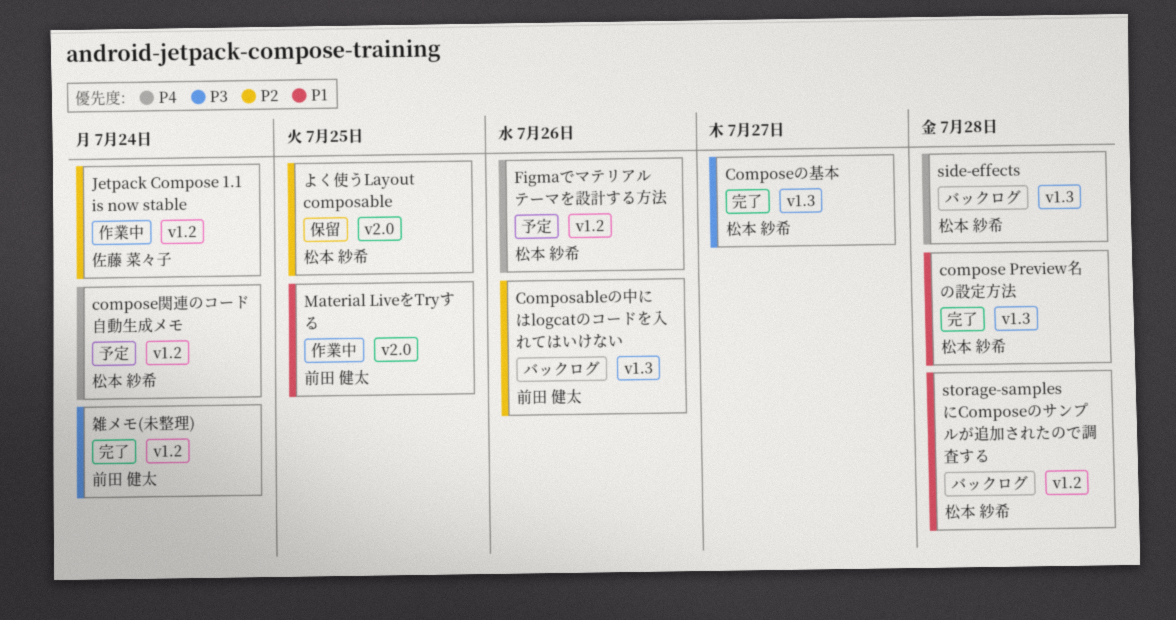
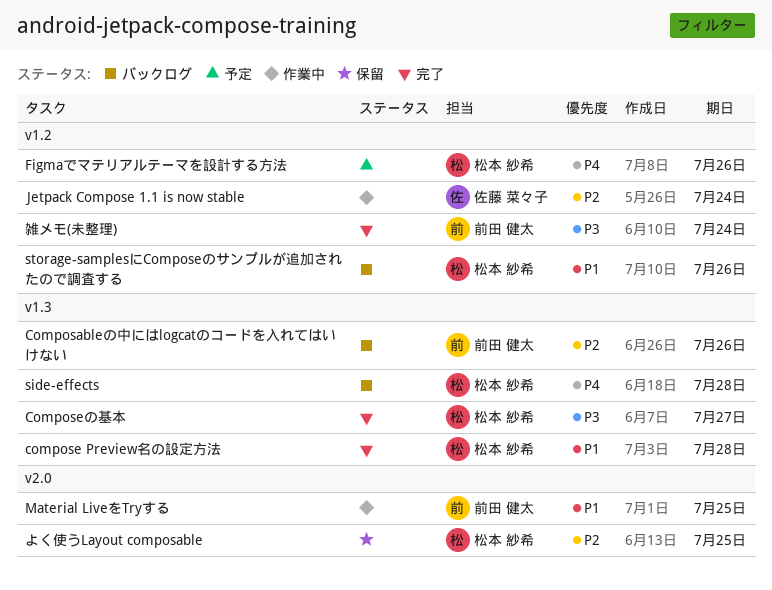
compose関連のコード自動生成メモ: present -> none
storage-samplesにComposeのサンプルが追加されたので調査する, due: Jul 28 -> Jul 26

